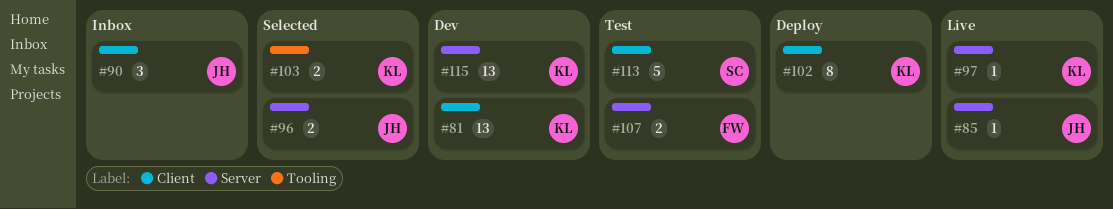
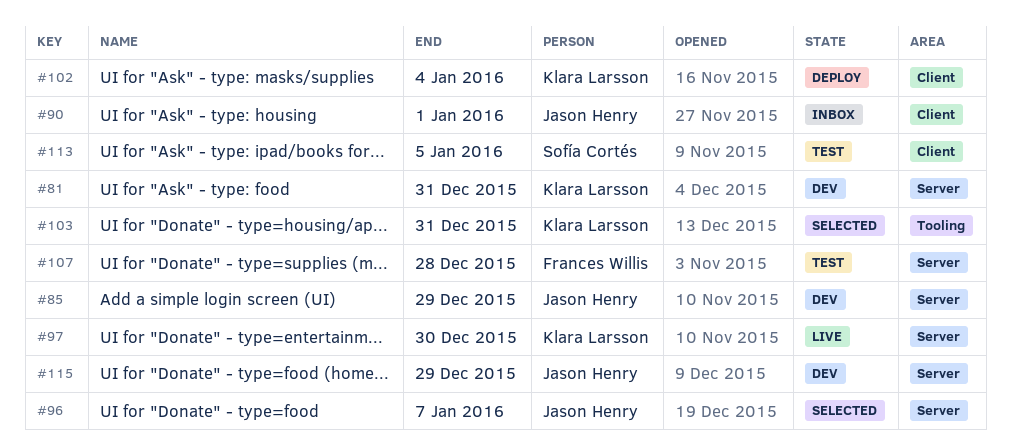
#81, label: Client -> Server
#85, status: Live -> Dev
#115, owner: Klara Larsson -> Jason Henry

